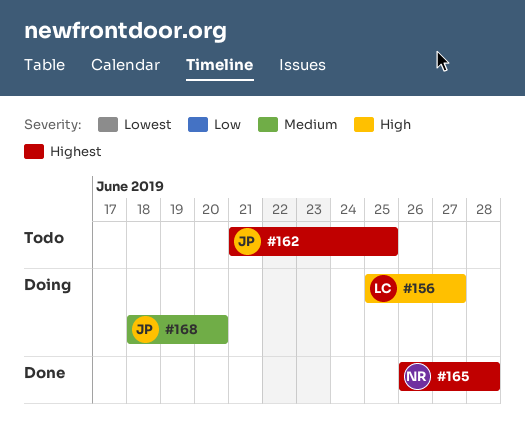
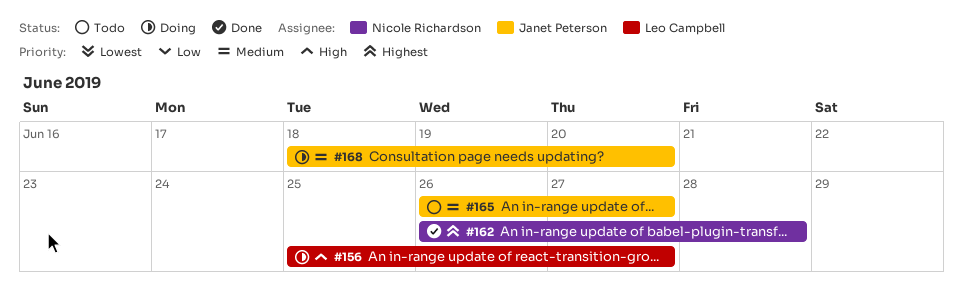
#162, status: Todo -> Done
#162, owner: Janet Peterson -> Nicole Richardson
#162, start: Jun 21 -> Jun 26
#162, due: Jun 25 -> Jun 28
#165, status: Done -> Todo
#165, owner: Nicole Richardson -> Janet Peterson
#165, priority: Highest -> Medium
#165, due: Jun 28 -> Jun 27

